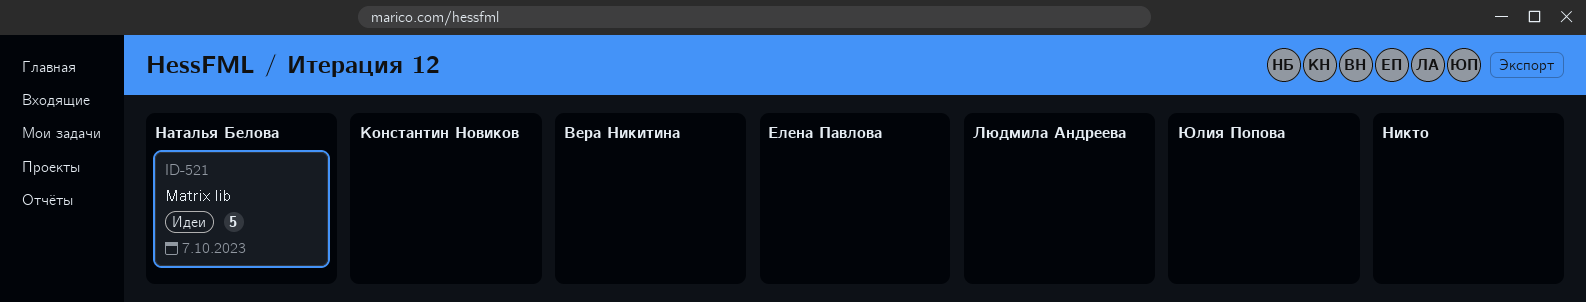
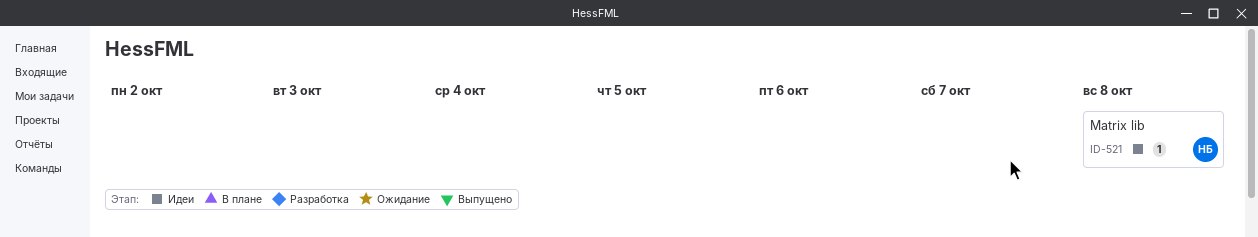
ID-521, estimate: 5 -> 1
ID-521, due: Oct 7 -> Oct 8

